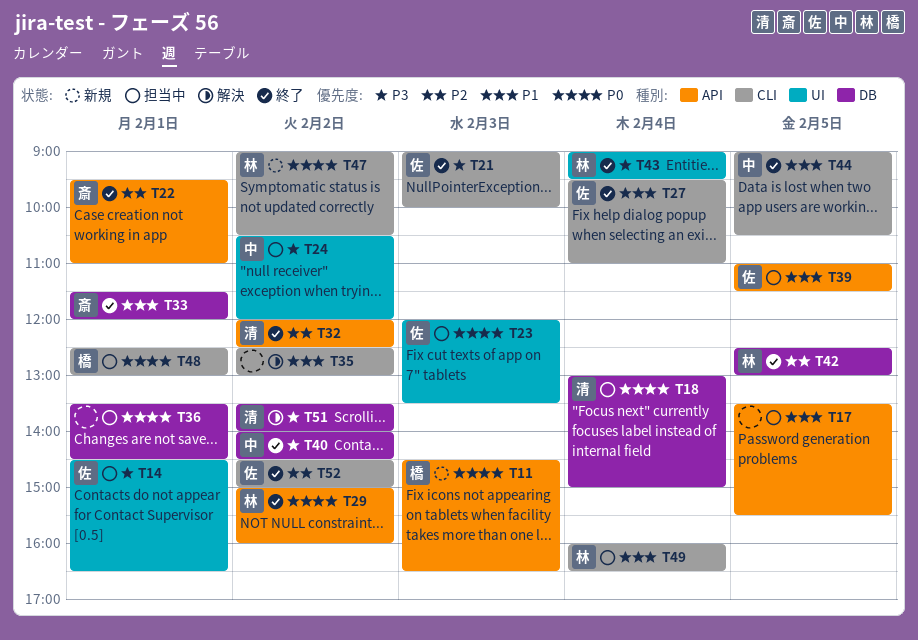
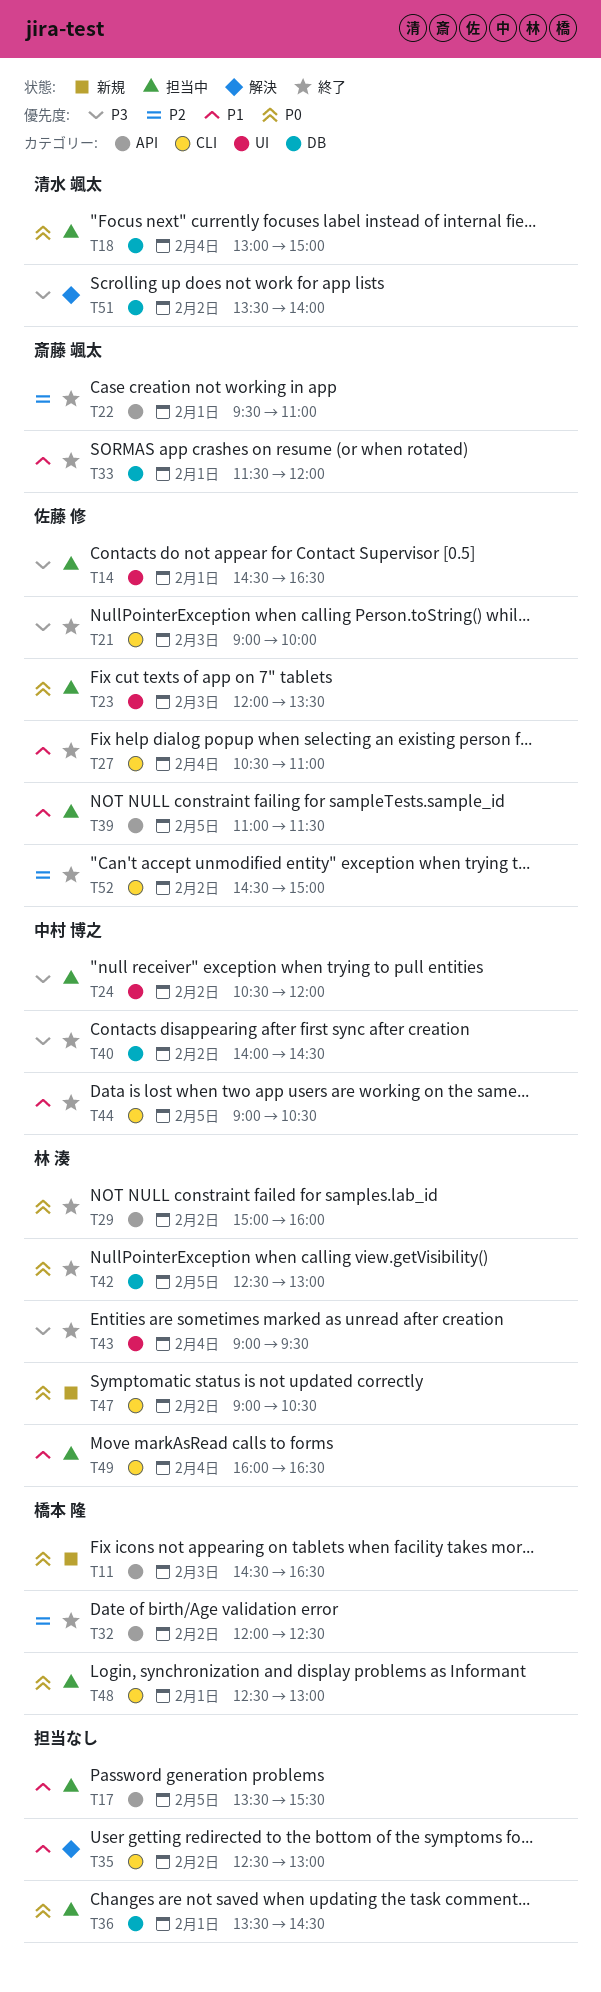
T27, begins: 09:30 -> 10:30
T32, owner: 清水 颯太 -> 橋本 隆
T42, priority: P2 -> P0

